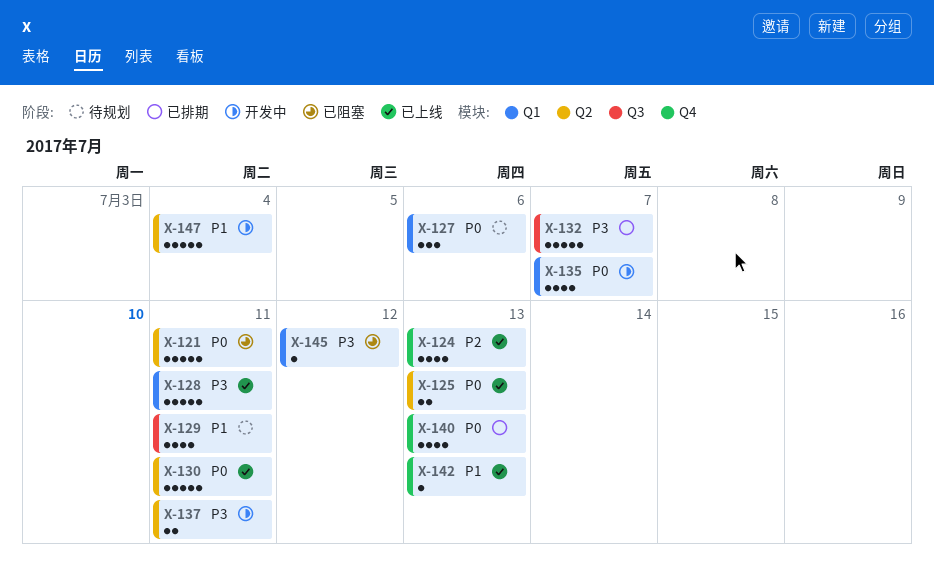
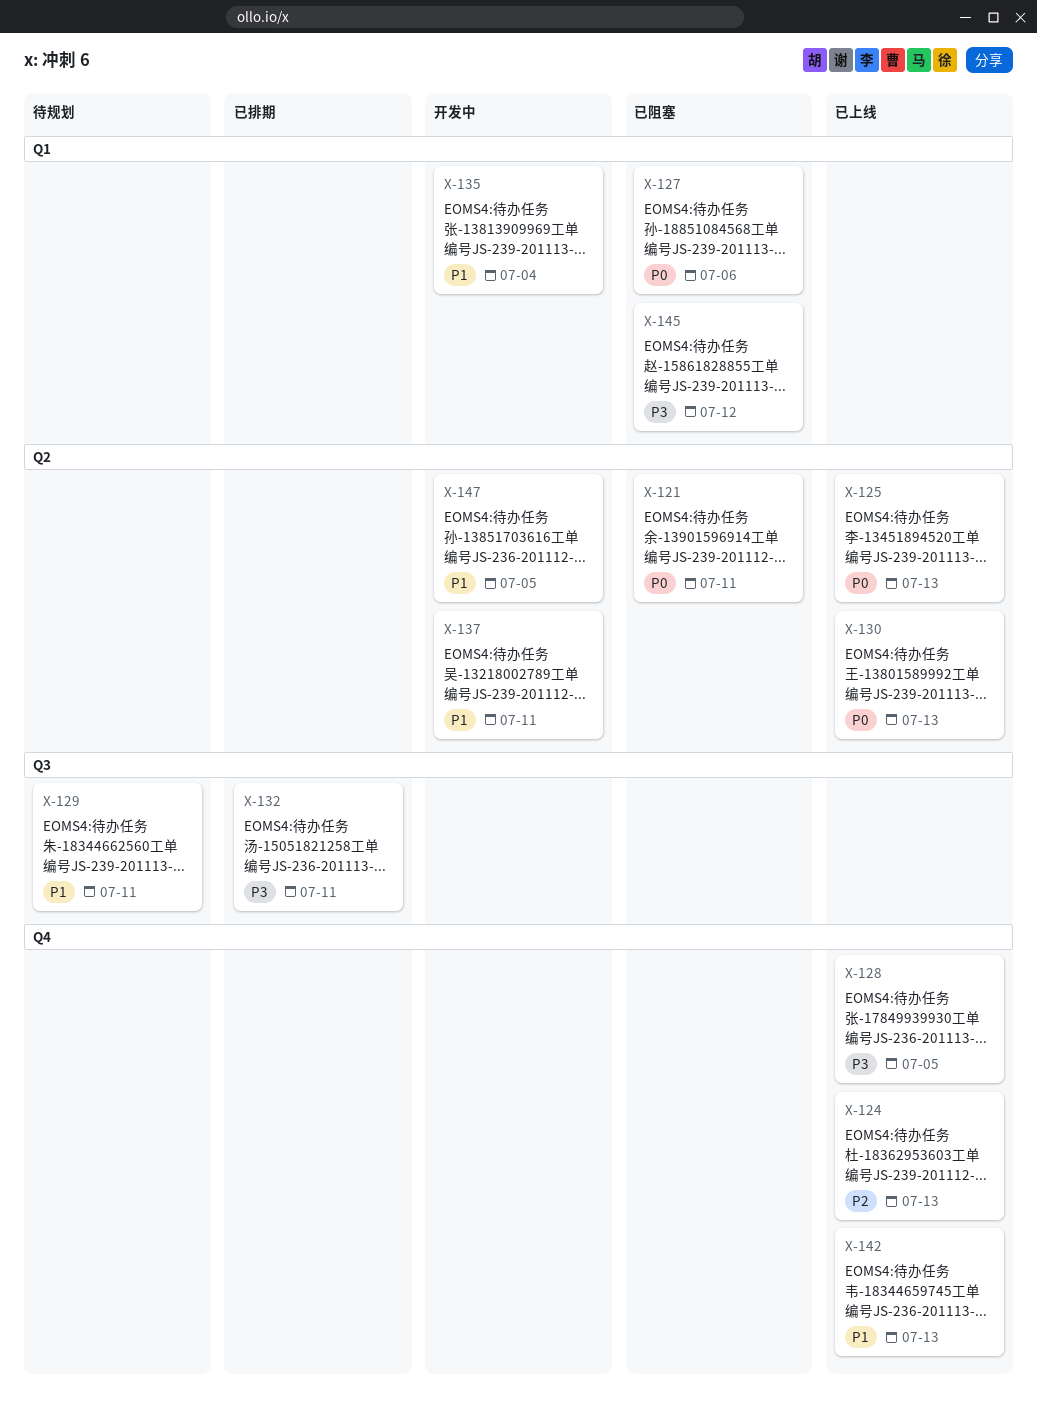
X-127, status: 待规划 -> 已阻塞
X-128, label: Q1 -> Q4
X-128, due: Jul 11 -> Jul 5
X-130, due: Jul 11 -> Jul 13
X-132, due: Jul 7 -> Jul 11
X-135, priority: P0 -> P1
X-135, due: Jul 7 -> Jul 4
X-137, priority: P3 -> P1
X-140: present -> none
X-147, due: Jul 4 -> Jul 5

